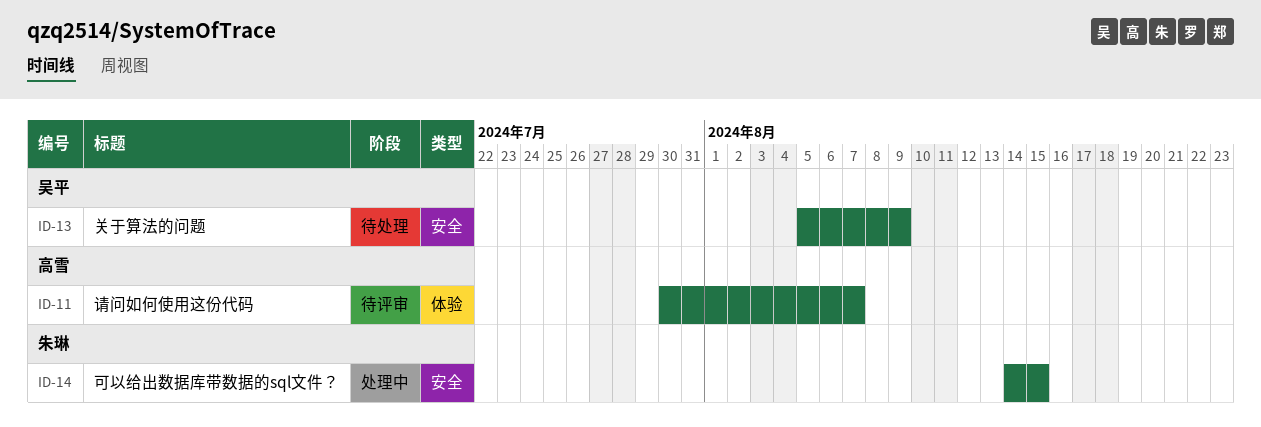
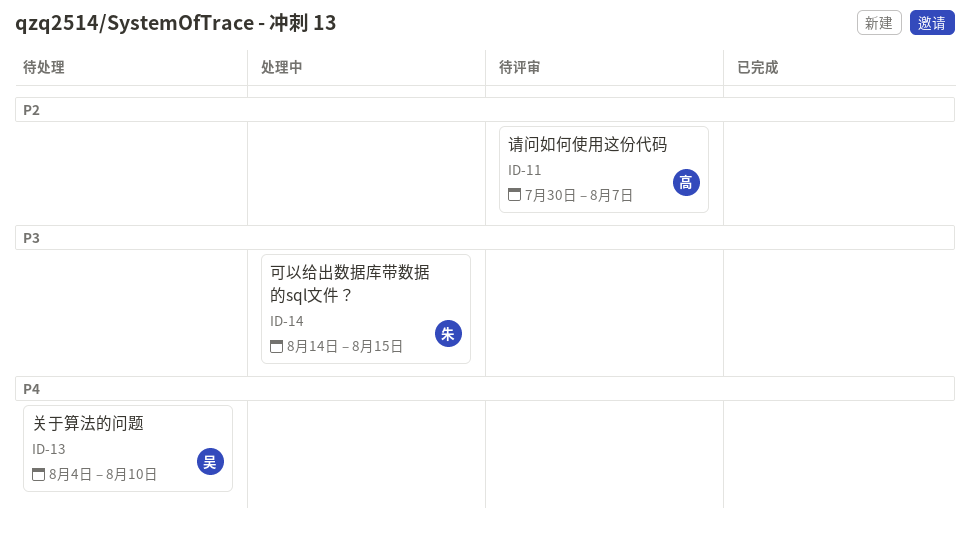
ID-13, start: Aug 5 -> Aug 4
ID-13, due: Aug 9 -> Aug 10

